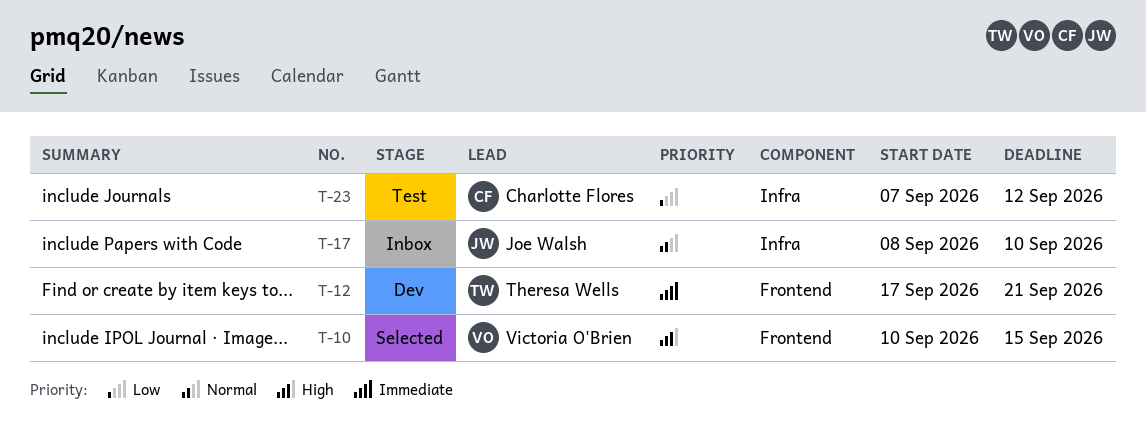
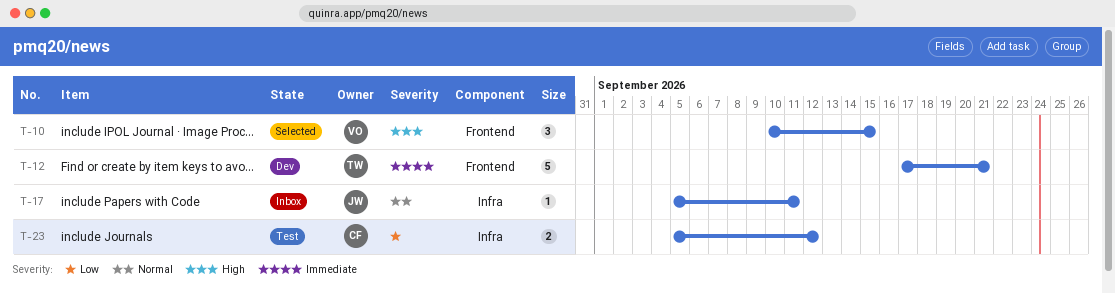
T-17, start: Sep 8 -> Sep 5
T-17, due: Sep 10 -> Sep 11
T-23, start: Sep 7 -> Sep 5

